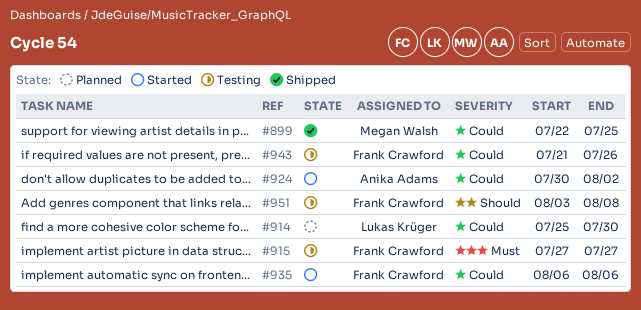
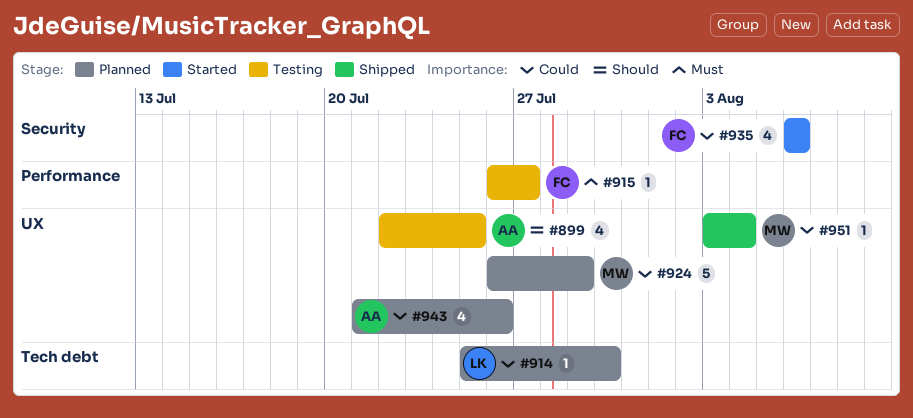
#899, status: Shipped -> Testing
#899, owner: Megan Walsh -> Anika Adams
#899, priority: Could -> Should
#915, start: Jul 27 -> Jul 26
#924, status: Started -> Planned
#924, owner: Anika Adams -> Megan Walsh
#924, start: Jul 30 -> Jul 26
#924, due: Aug 2 -> Jul 29
#943, status: Testing -> Planned
#943, owner: Frank Crawford -> Anika Adams
#951, status: Testing -> Shipped
#951, owner: Frank Crawford -> Megan Walsh
#951, priority: Should -> Could
#951, due: Aug 8 -> Aug 4

